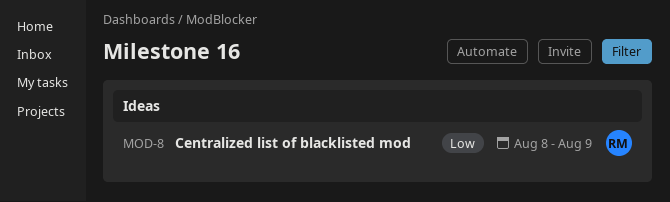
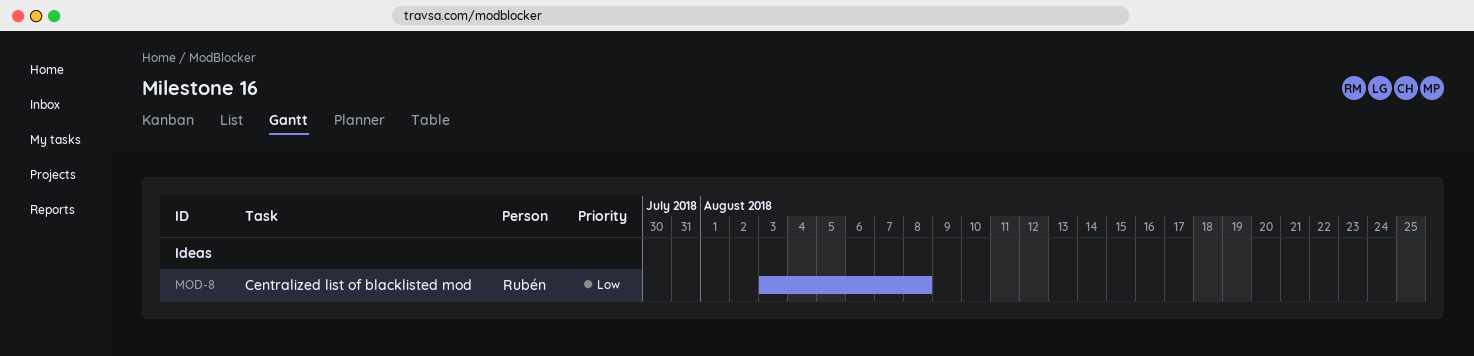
MOD-8, start: Aug 8 -> Aug 3
MOD-8, due: Aug 9 -> Aug 8

